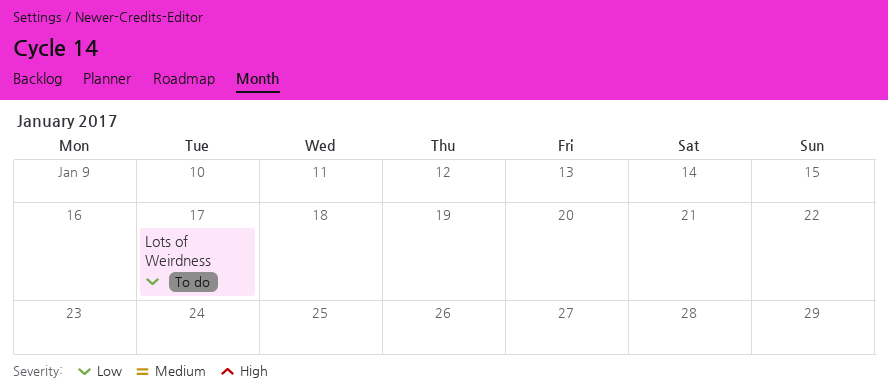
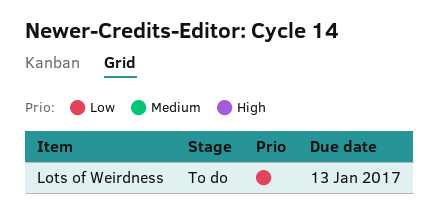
Lots of Weirdness, due: Jan 17 -> Jan 13

